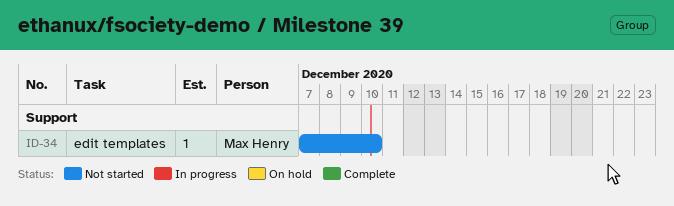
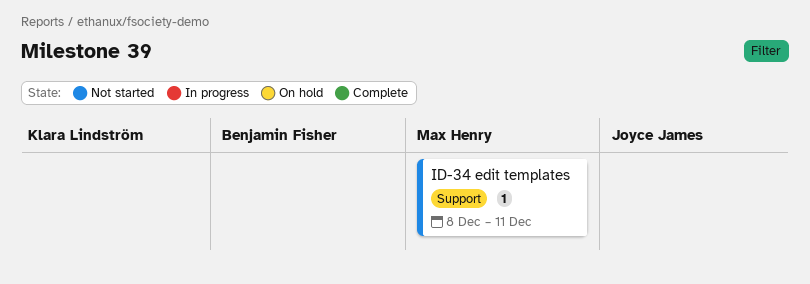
ID-34, start: Dec 7 -> Dec 8
ID-34, due: Dec 10 -> Dec 11

